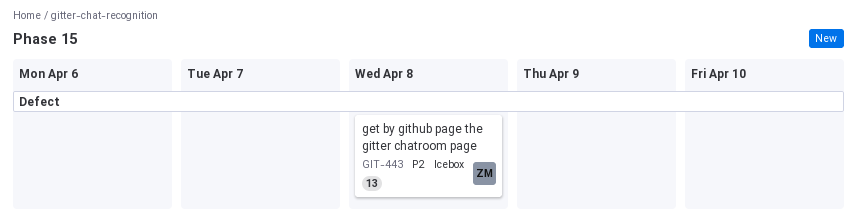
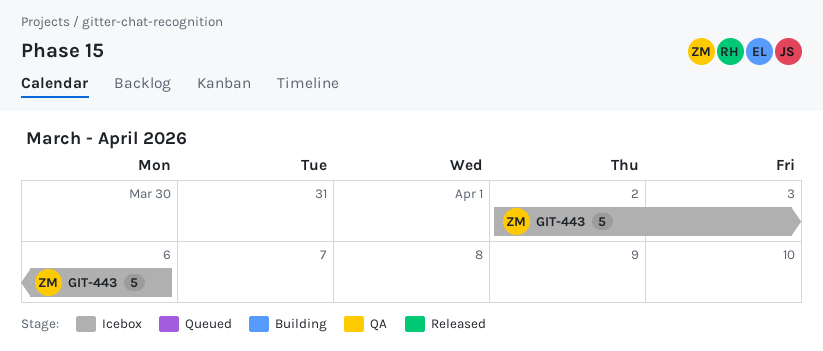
GIT-443, estimate: 13 -> 5
GIT-443, due: Apr 8 -> Apr 6

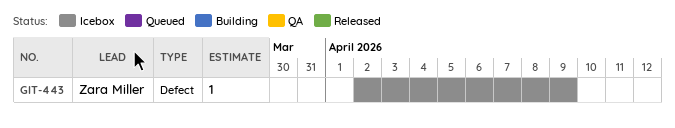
GIT-443, estimate: 5 -> 1
GIT-443, due: Apr 6 -> Apr 9

